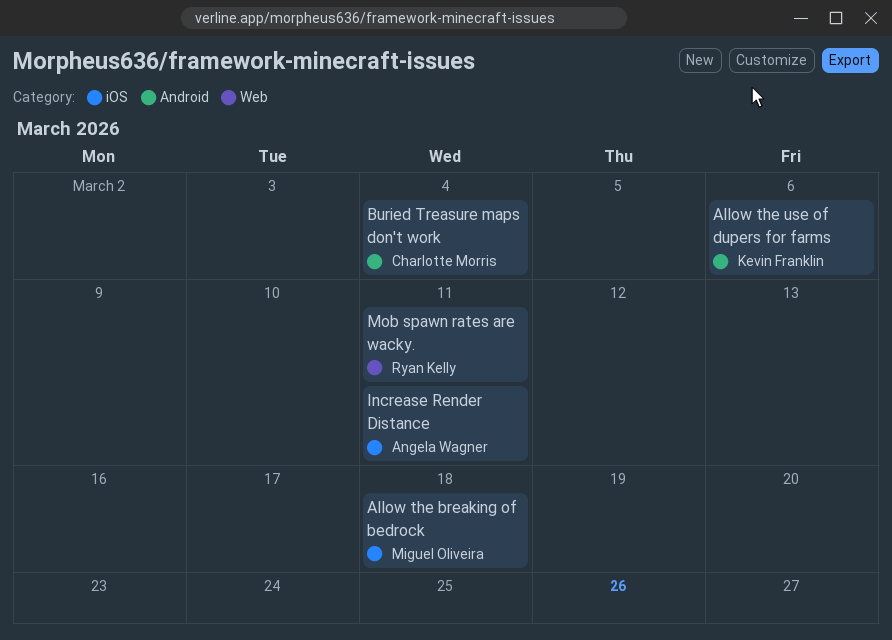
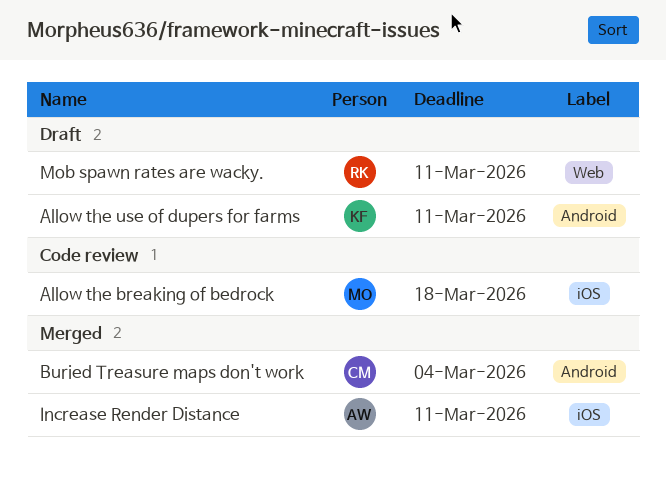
Allow the use of dupers for farms, due: Mar 6 -> Mar 11

